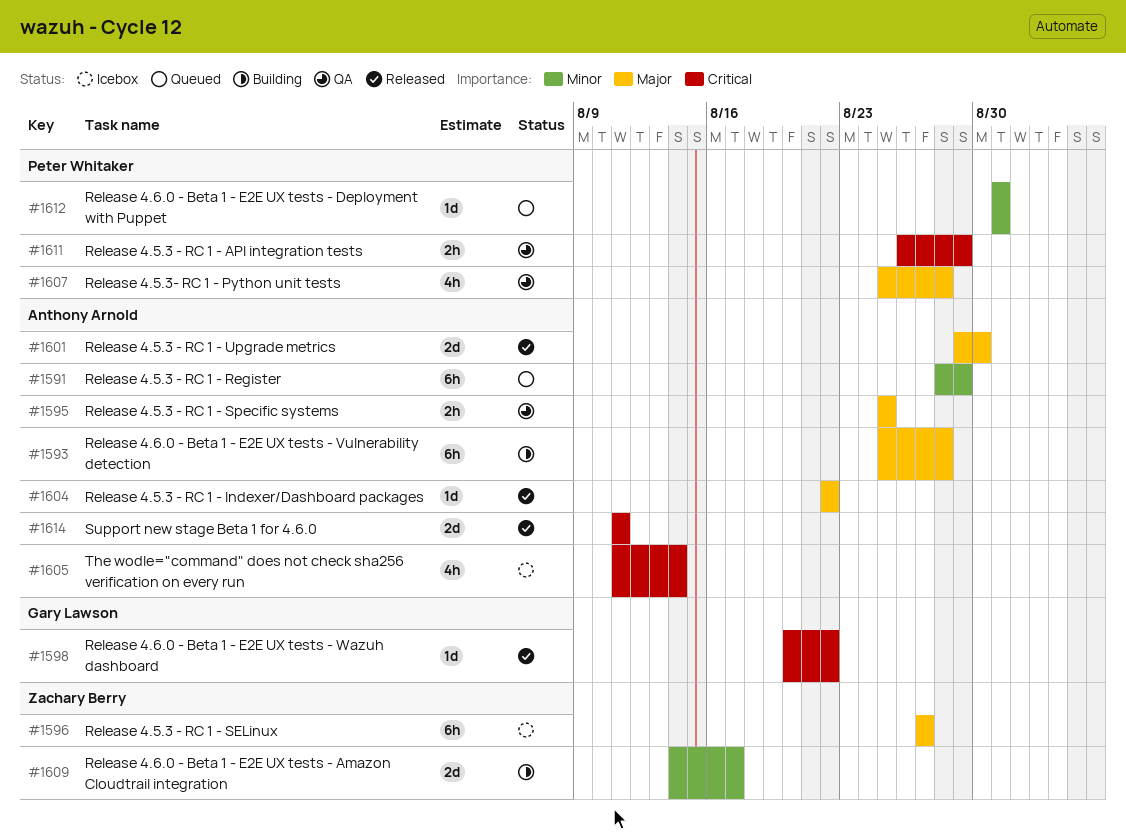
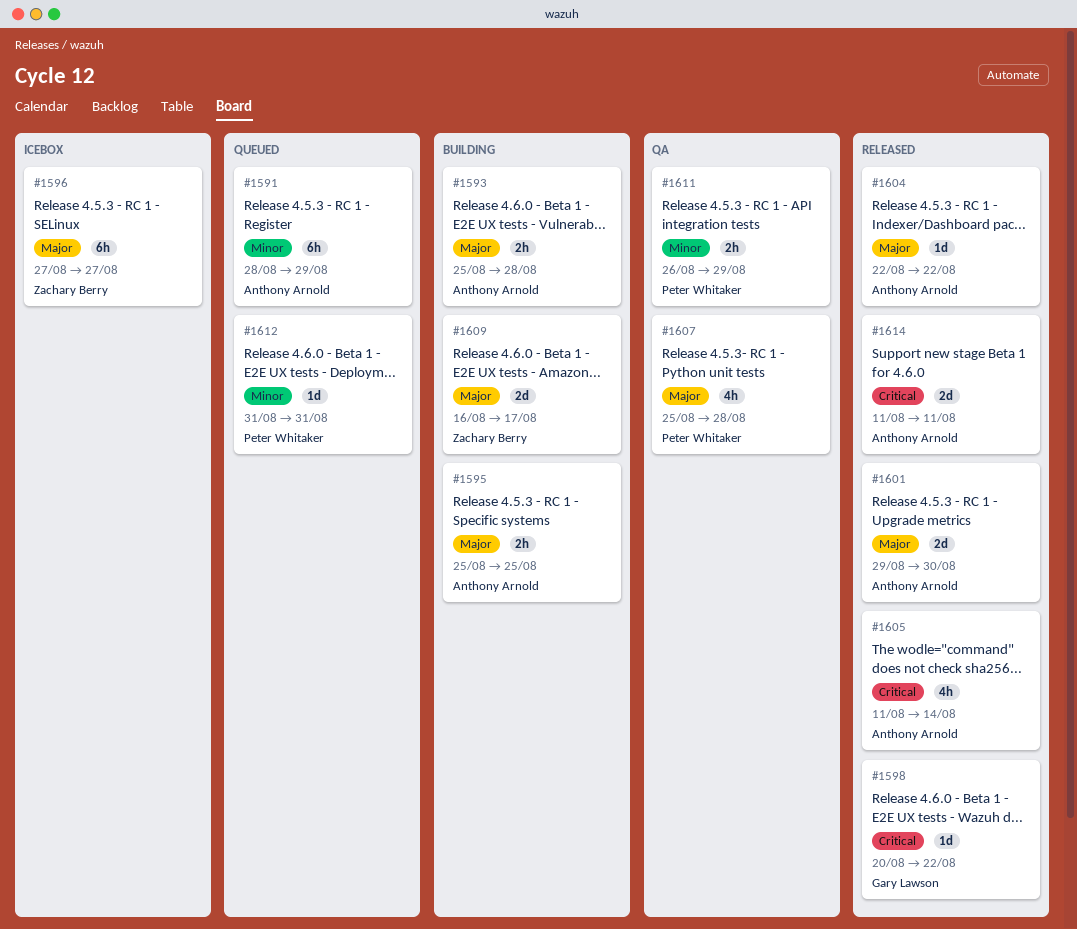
#1593, estimate: 6h -> 2h
#1595, status: QA -> Building
#1605, status: Icebox -> Released
#1609, priority: Minor -> Major
#1609, start: Aug 14 -> Aug 16
#1611, priority: Critical -> Minor

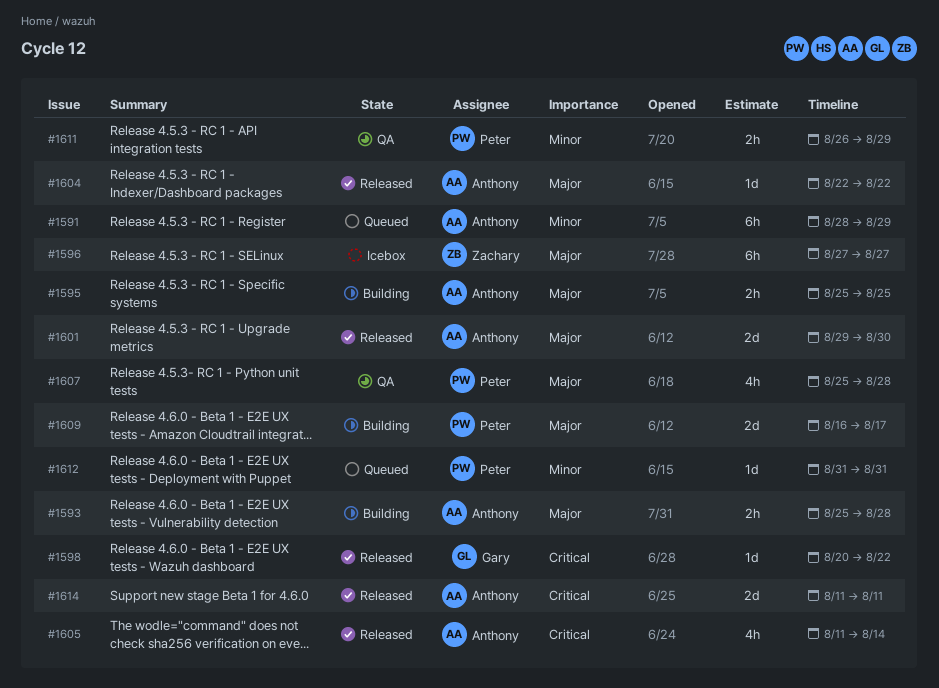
#1609, owner: Zachary Berry -> Peter Whitaker

